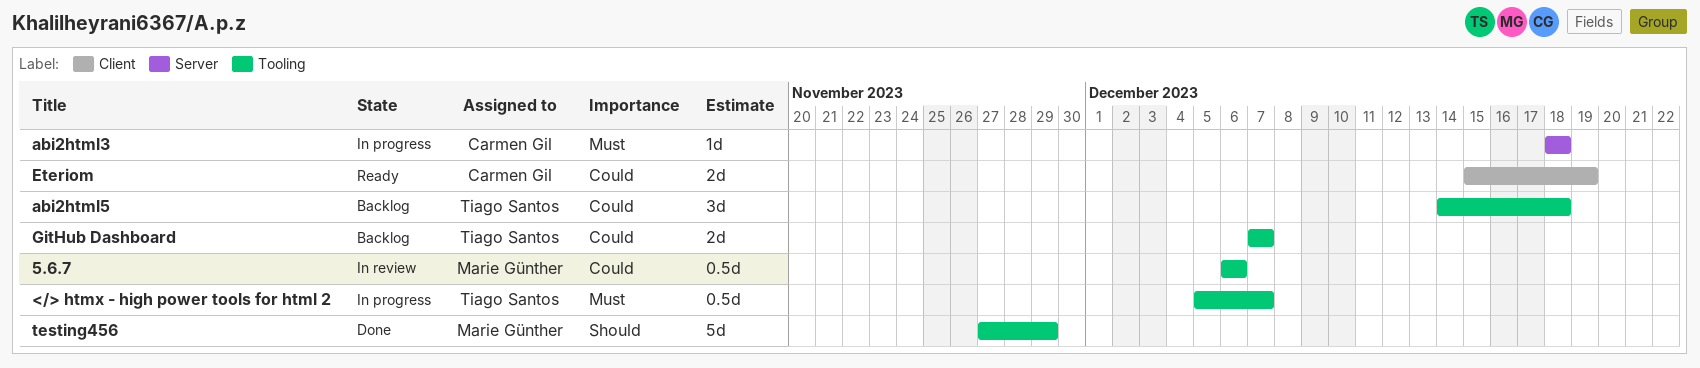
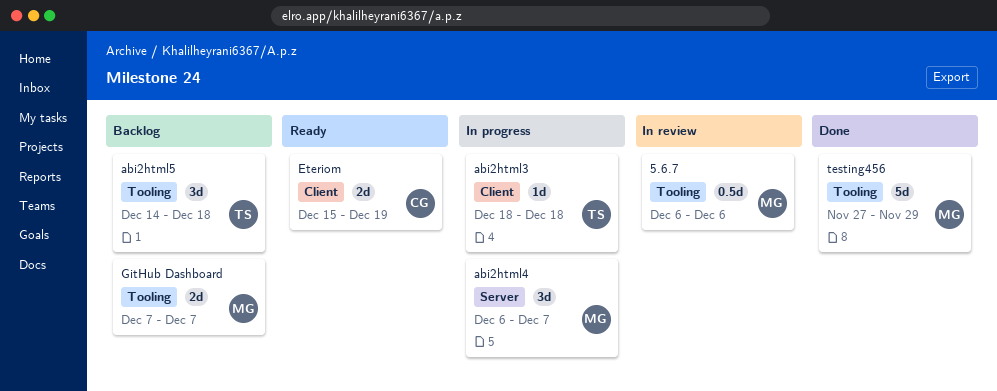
</> htmx - high power tools for html 2: present -> none
abi2html3, owner: Carmen Gil -> Tiago Santos
abi2html3, label: Server -> Client
abi2html4: none -> present
GitHub Dashboard, owner: Tiago Santos -> Marie Günther

